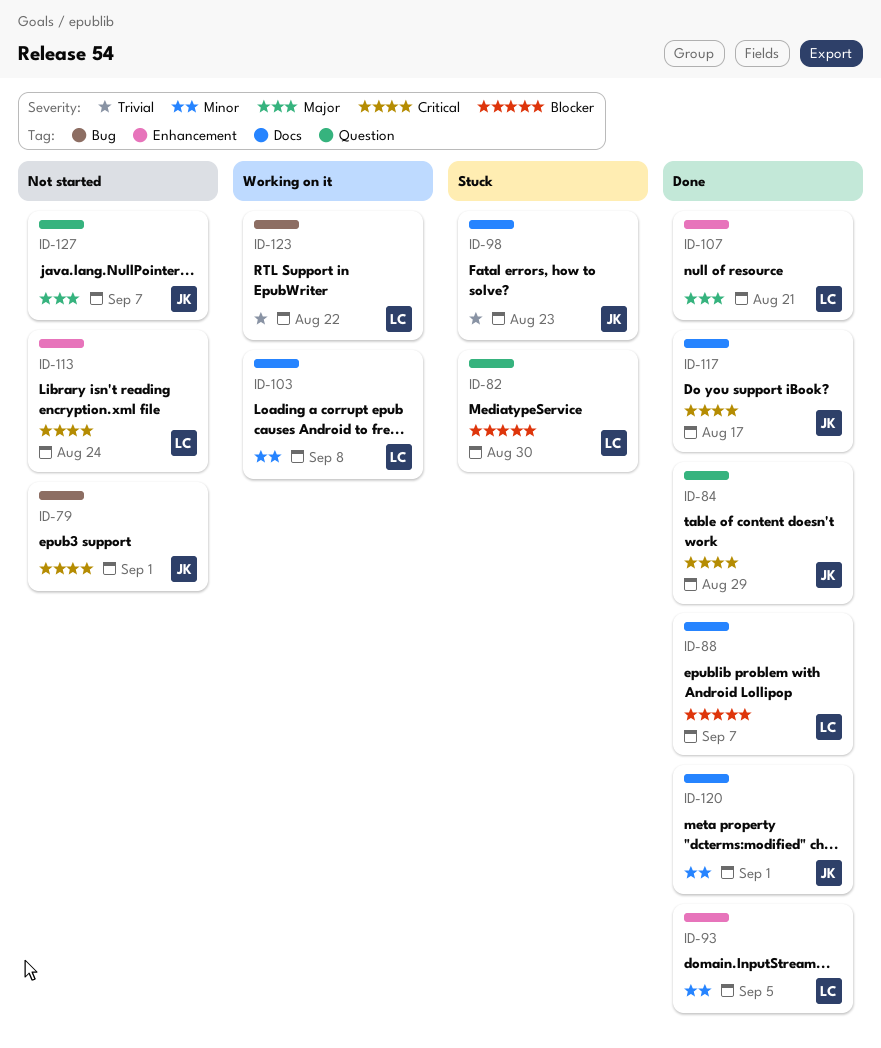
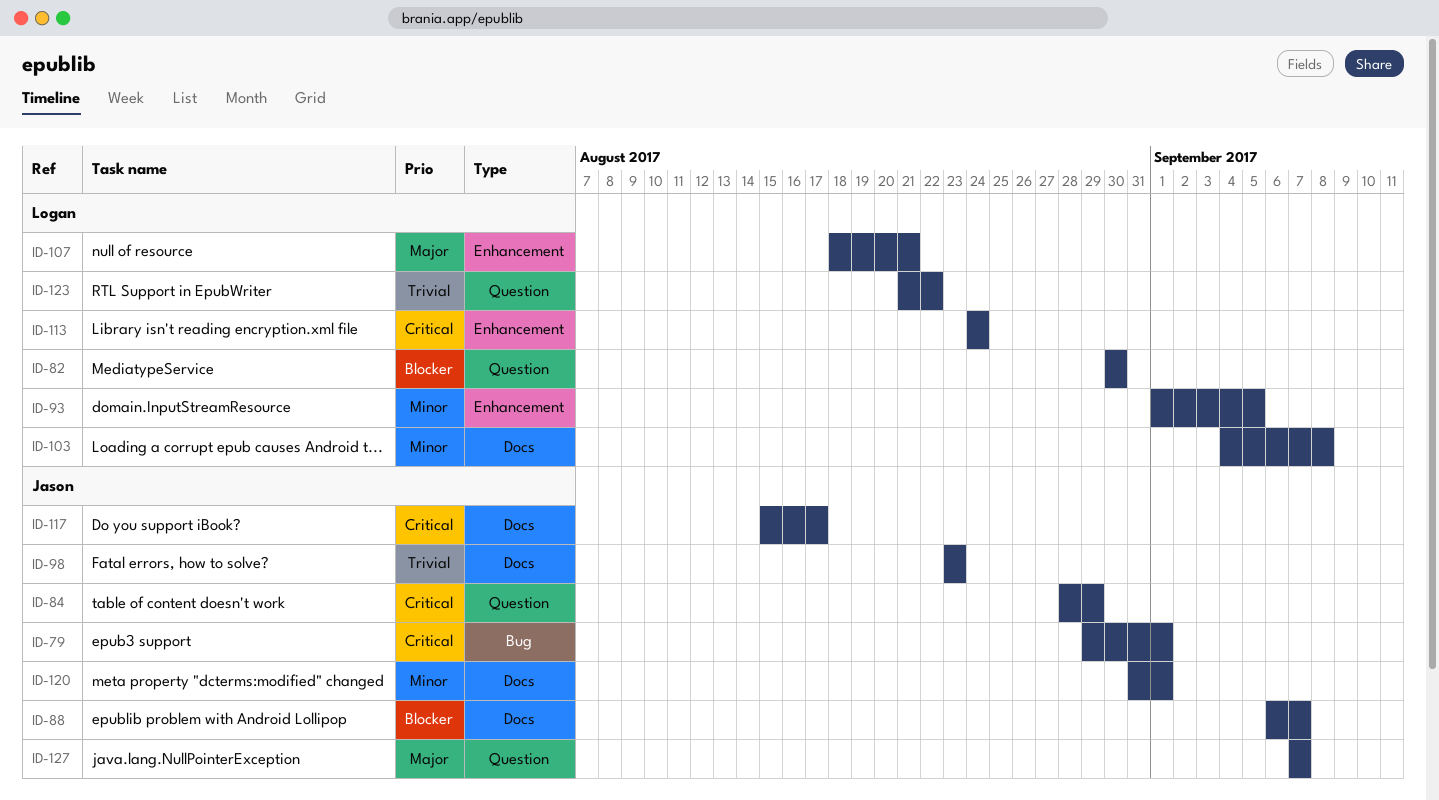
ID-88, owner: Logan -> Jason
ID-123, label: Bug -> Question

